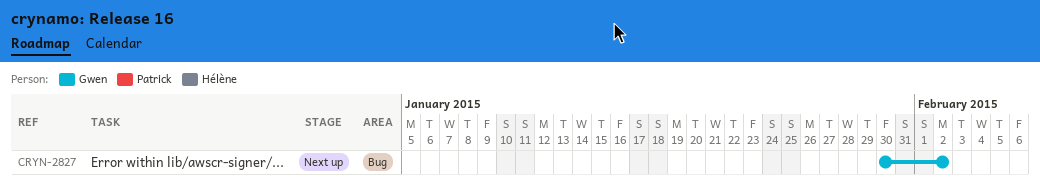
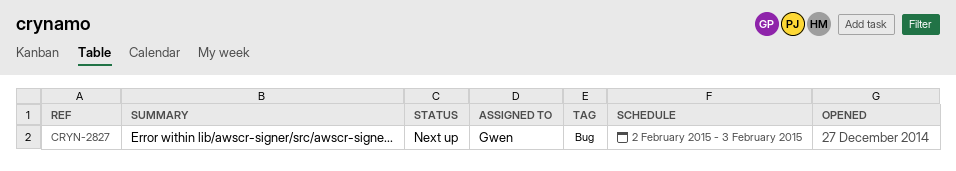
CRYN-2827, start: Jan 30 -> Feb 2
CRYN-2827, due: Feb 2 -> Feb 3

